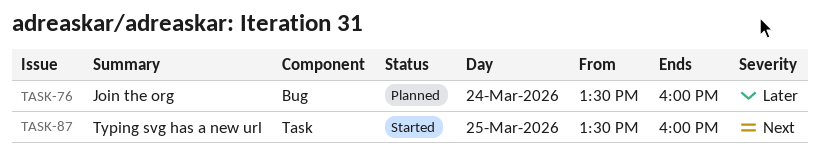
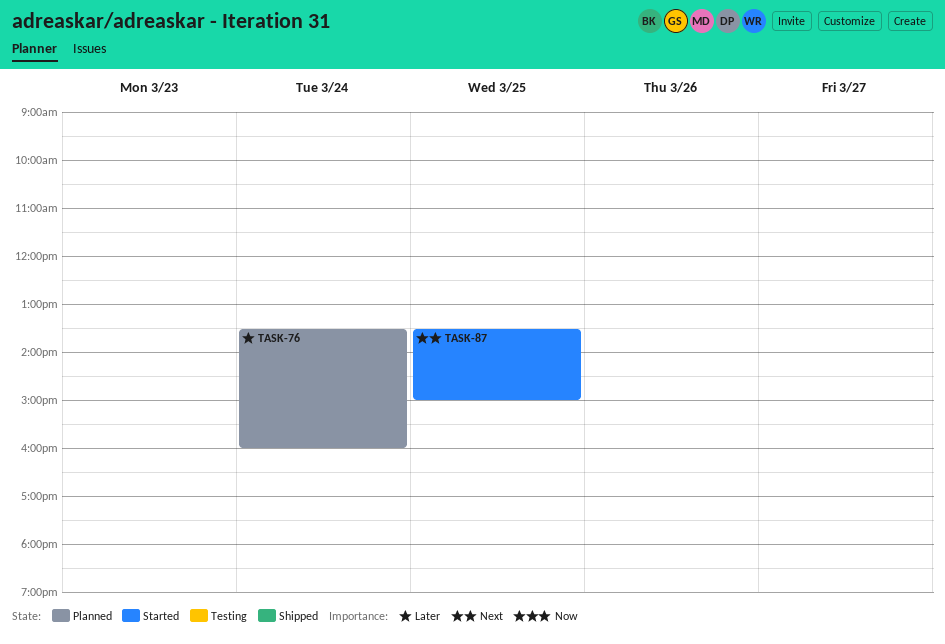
TASK-87, ends: 16:00 -> 15:00

